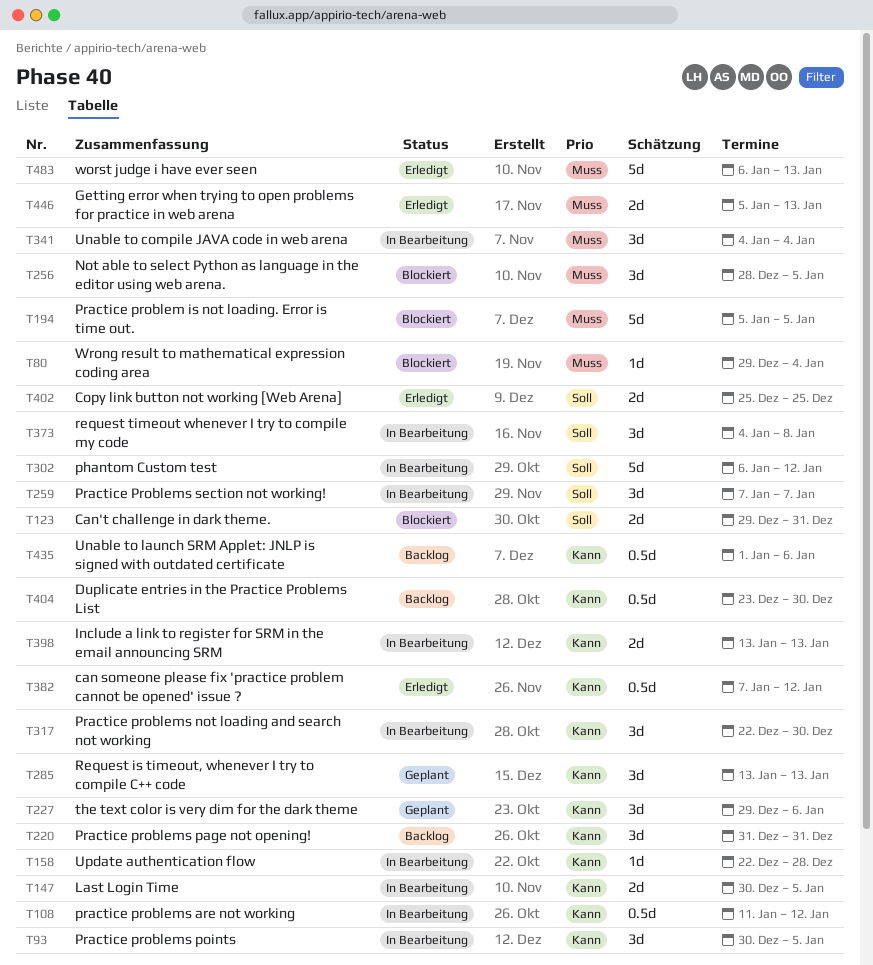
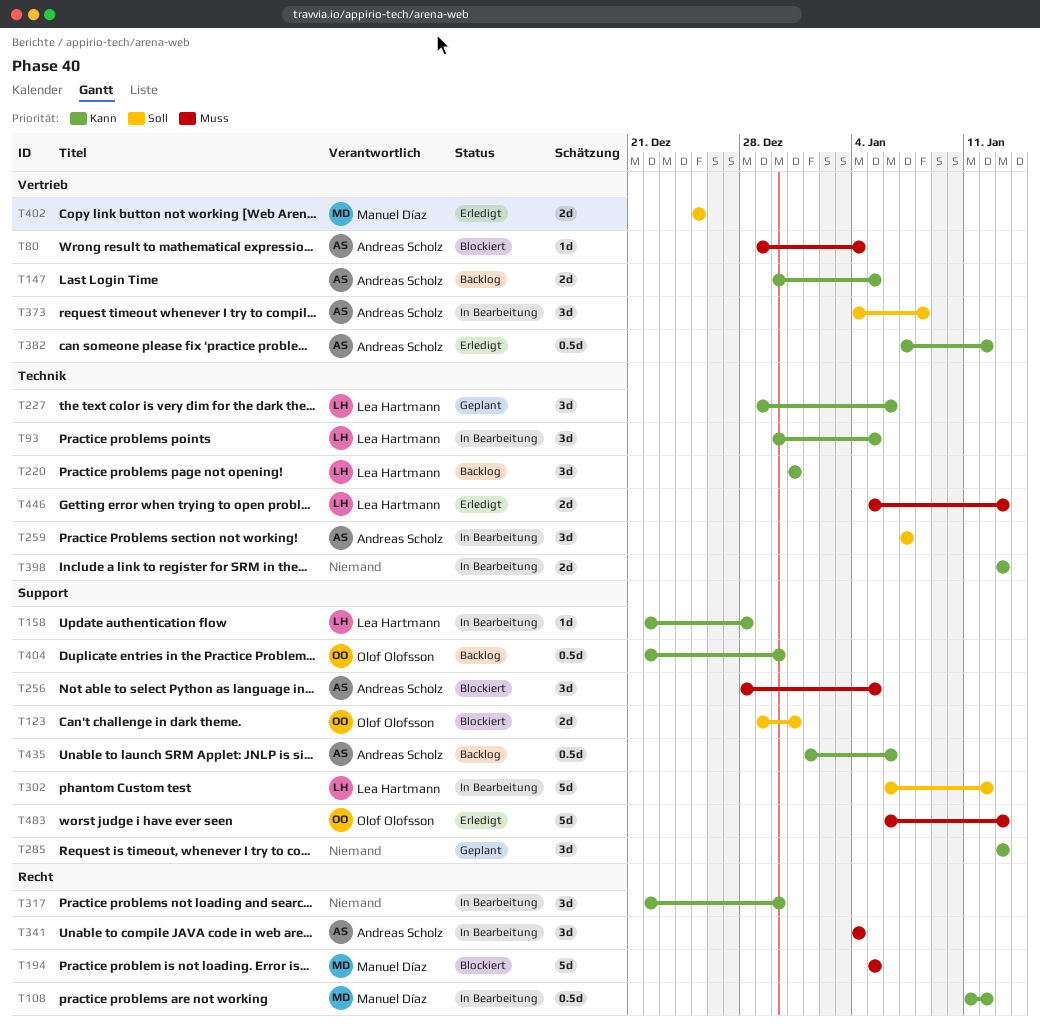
T147, status: In Bearbeitung -> Backlog
T404, start: Dec 23 -> Dec 22

